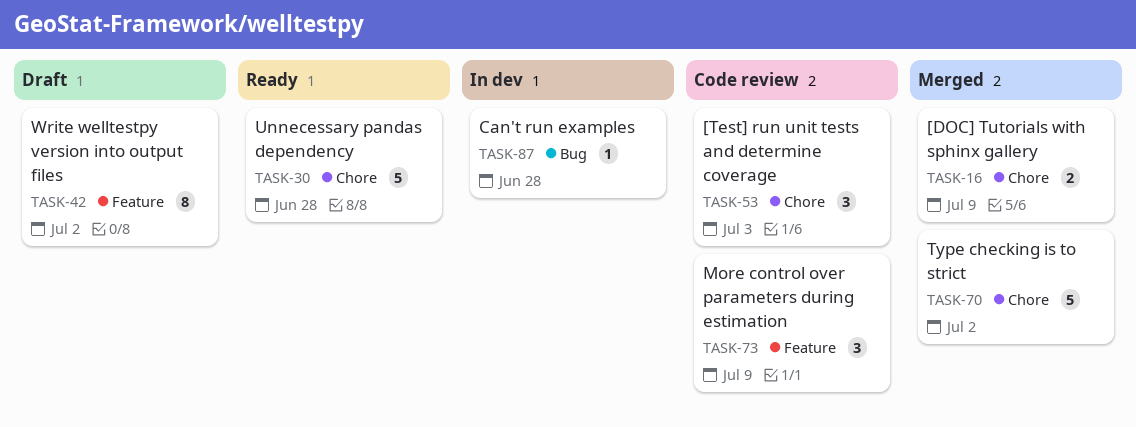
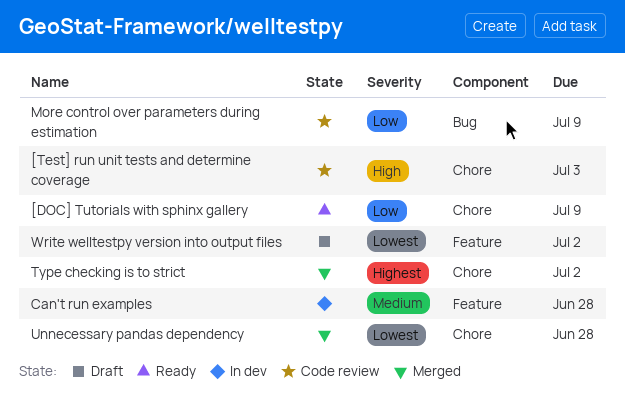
[DOC] Tutorials with sphinx gallery, status: Merged -> Ready
Can't run examples, label: Bug -> Feature
More control over parameters during estimation, label: Feature -> Bug
Unnecessary pandas dependency, status: Ready -> Merged

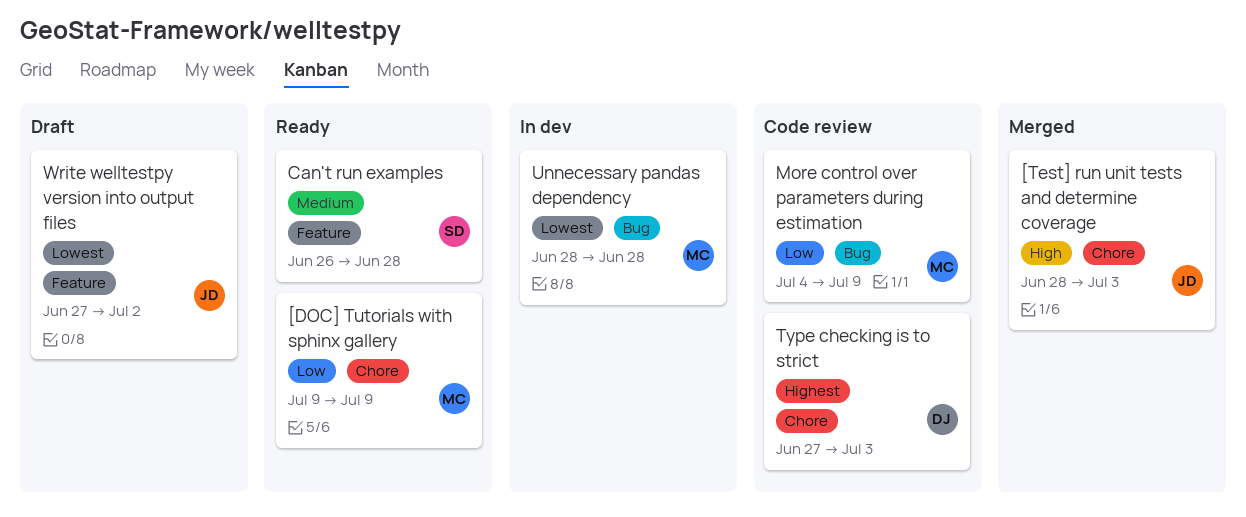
[Test] run unit tests and determine coverage, status: Code review -> Merged
Can't run examples, status: In dev -> Ready
Type checking is to strict, status: Merged -> Code review
Type checking is to strict, due: Jul 2 -> Jul 3
Unnecessary pandas dependency, status: Merged -> In dev
Unnecessary pandas dependency, label: Chore -> Bug

